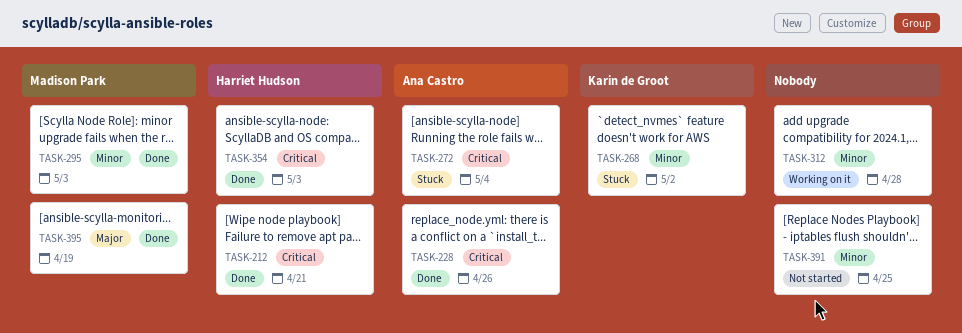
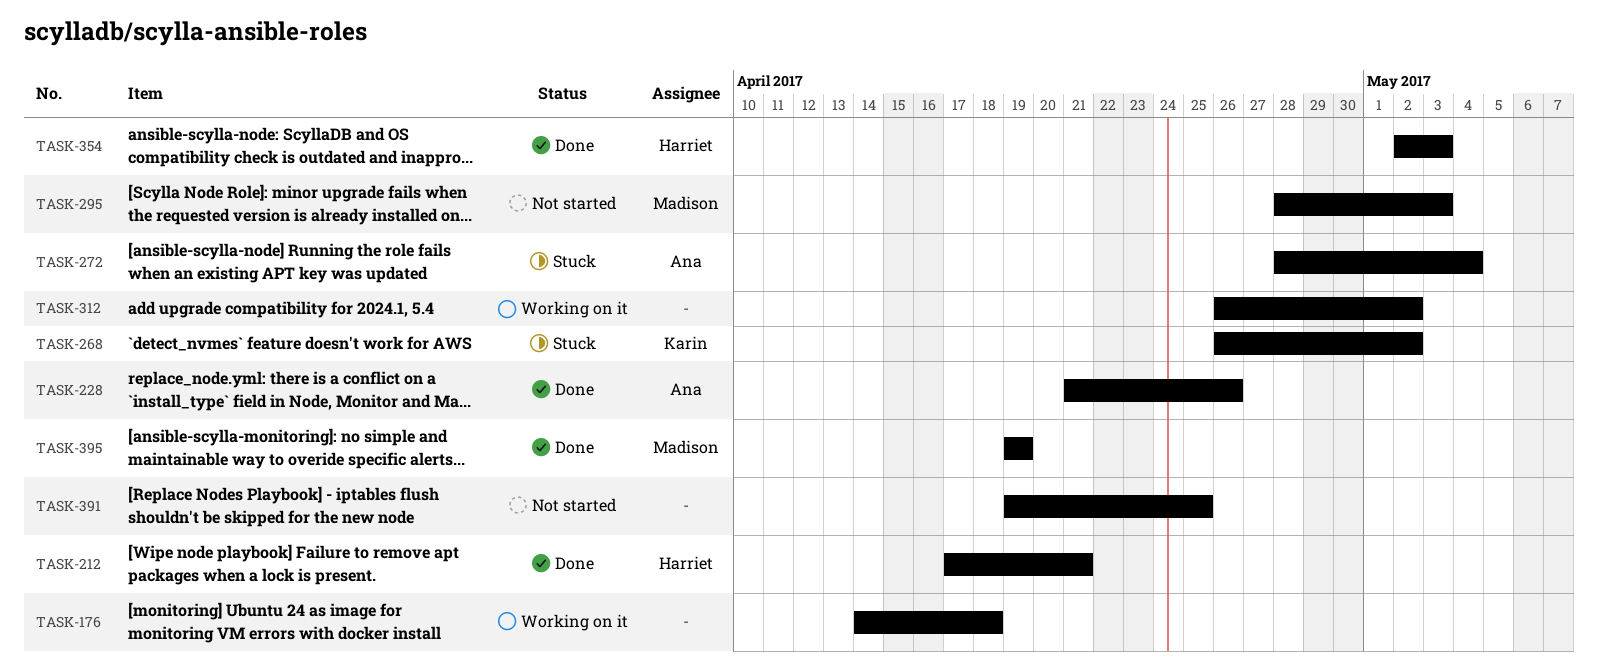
TASK-176: none -> present
TASK-295, status: Done -> Not started
TASK-312, due: Apr 28 -> May 2

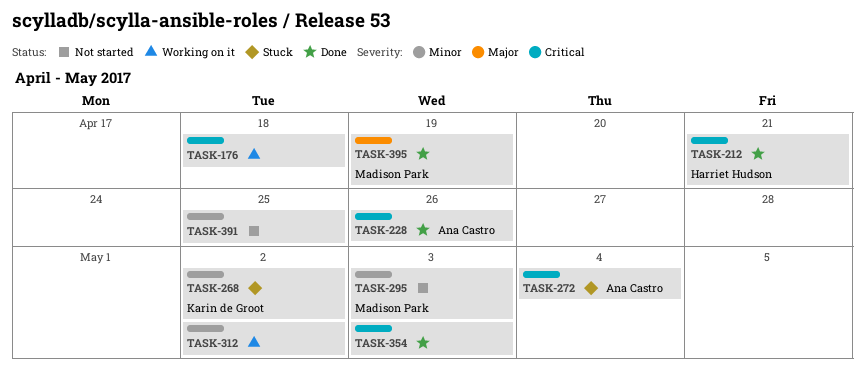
TASK-354, owner: Harriet Hudson -> none

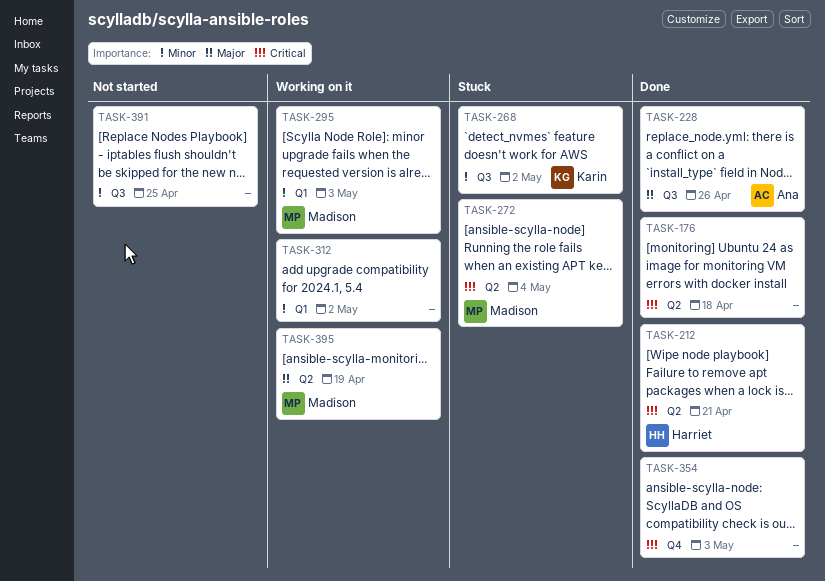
TASK-176, status: Working on it -> Done
TASK-228, priority: Critical -> Major
TASK-272, owner: Ana Castro -> Madison Park
TASK-295, status: Not started -> Working on it
TASK-395, status: Done -> Working on it

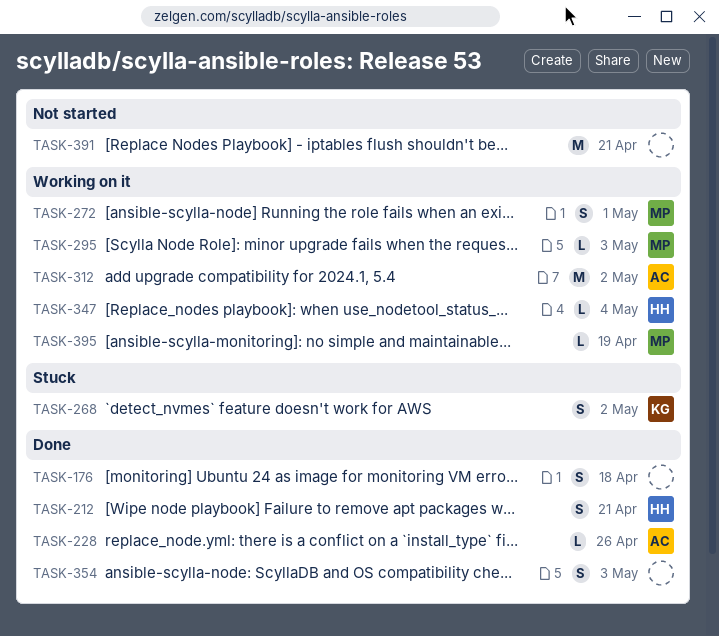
TASK-272, status: Stuck -> Working on it
TASK-272, due: May 4 -> May 1
TASK-312, owner: none -> Ana
TASK-347: none -> present
TASK-391, due: Apr 25 -> Apr 21

